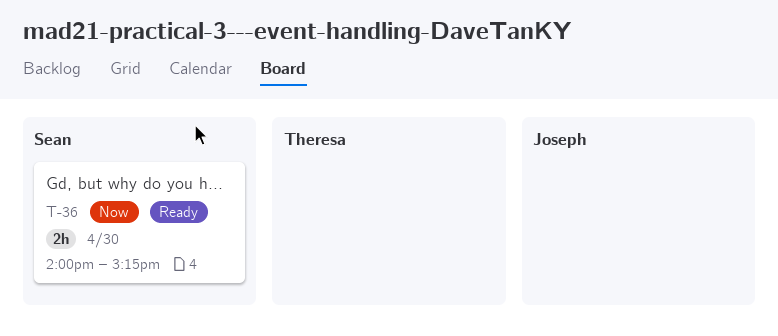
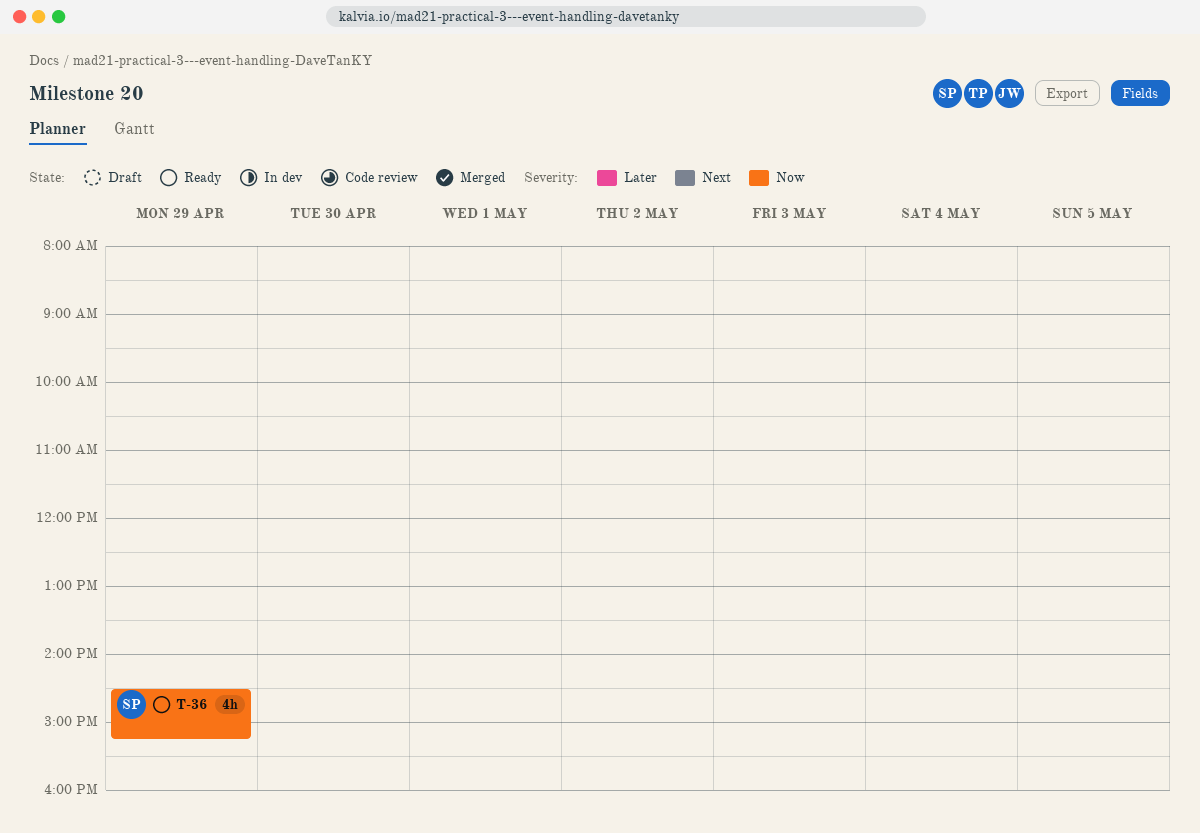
T-36, estimate: 2h -> 4h
T-36, day: Apr 30 -> Apr 29
T-36, begins: 14:00 -> 14:30

